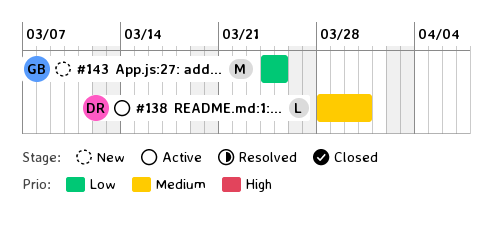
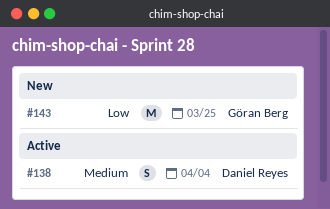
#138, estimate: L -> S
#138, due: Mar 31 -> Apr 4

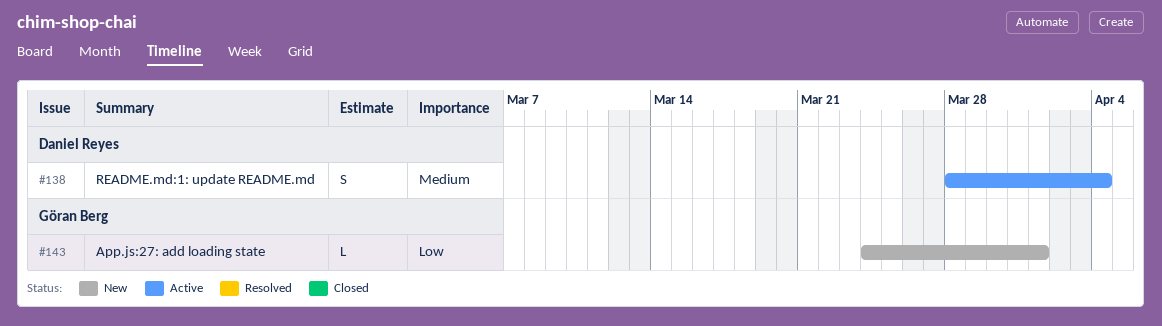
#143, estimate: M -> L
#143, due: Mar 25 -> Apr 1

